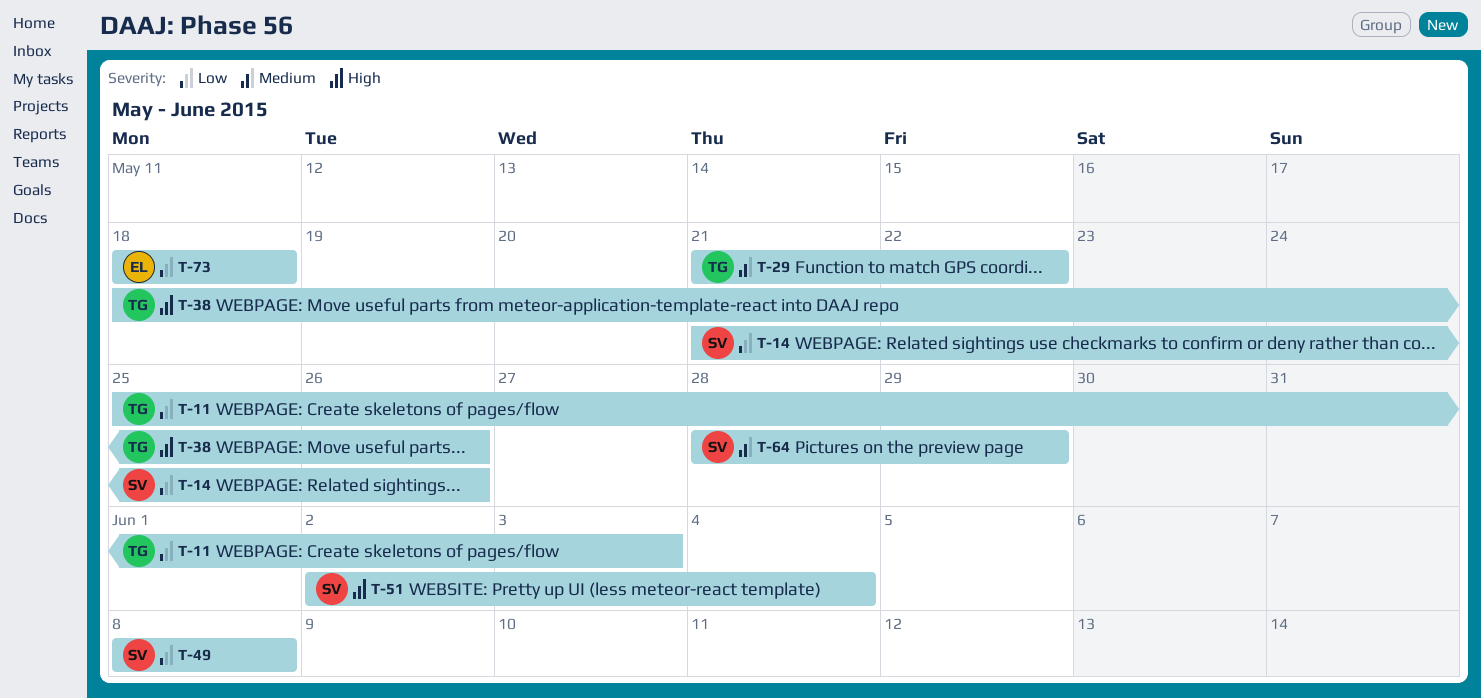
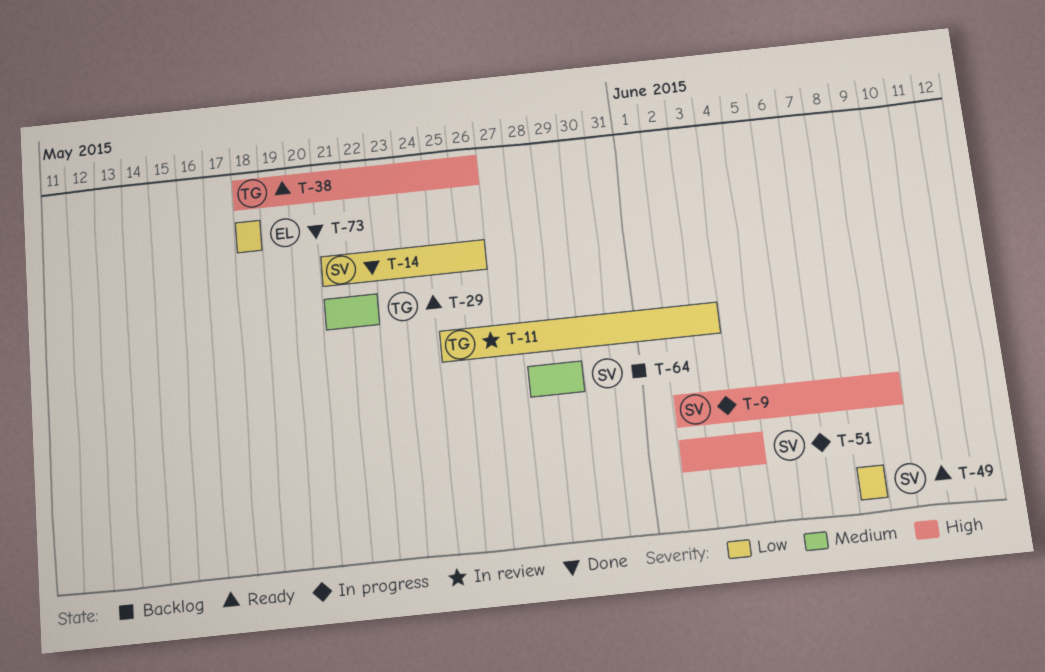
T-9: none -> present

